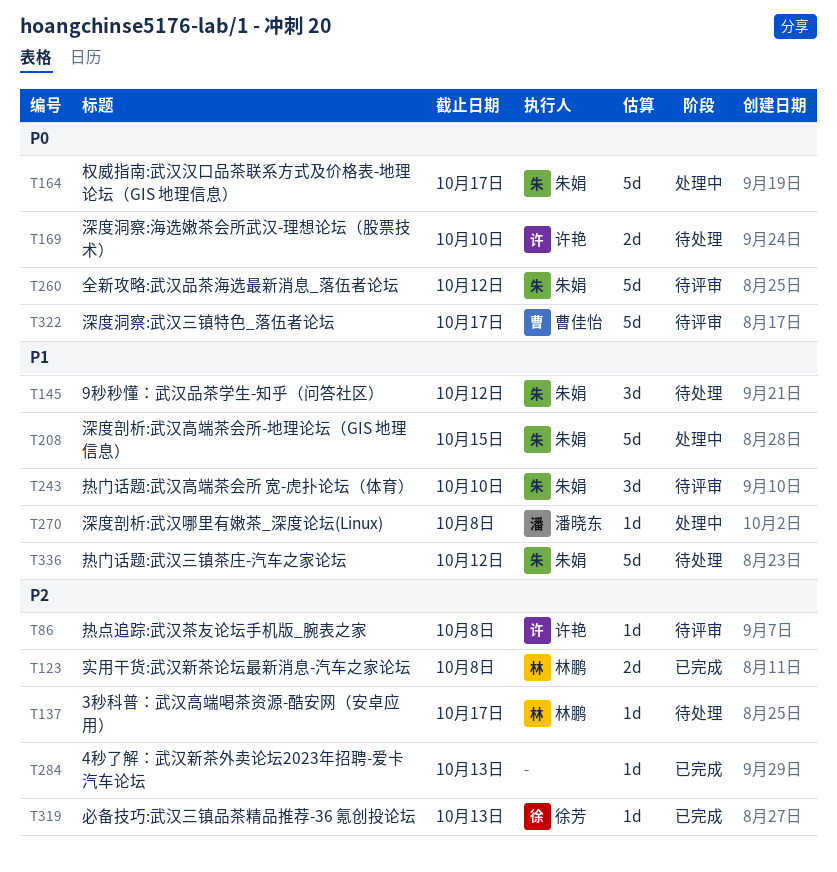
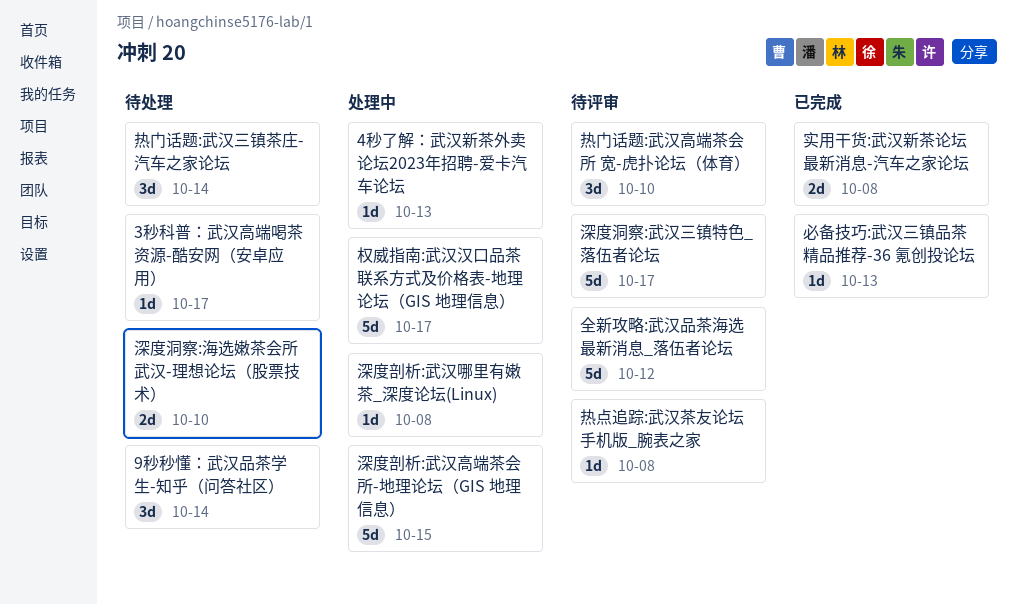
4秒了解：武汉新茶外卖论坛2023年招聘-爱卡汽车论坛, status: 已完成 -> 处理中
9秒秒懂：武汉品茶学生-知乎（问答社区）, due: Oct 12 -> Oct 14
热门话题:武汉三镇茶庄-汽车之家论坛, estimate: 5d -> 3d
热门话题:武汉三镇茶庄-汽车之家论坛, due: Oct 12 -> Oct 14

